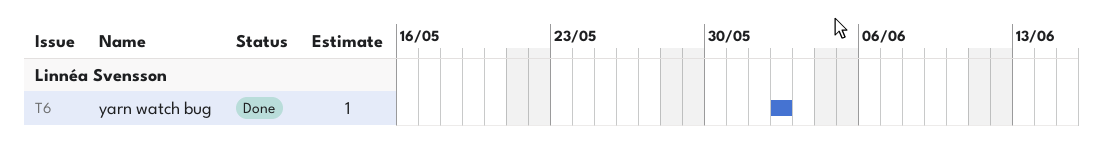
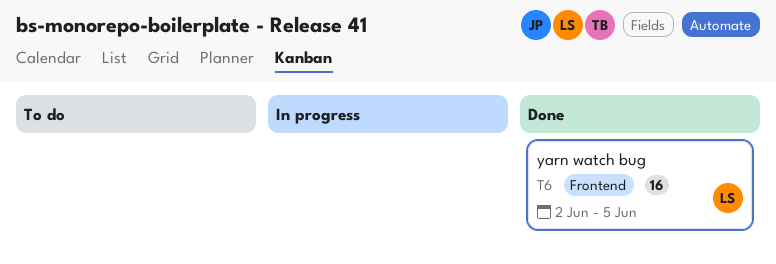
T6, estimate: 1 -> 16
T6, due: Jun 2 -> Jun 5

